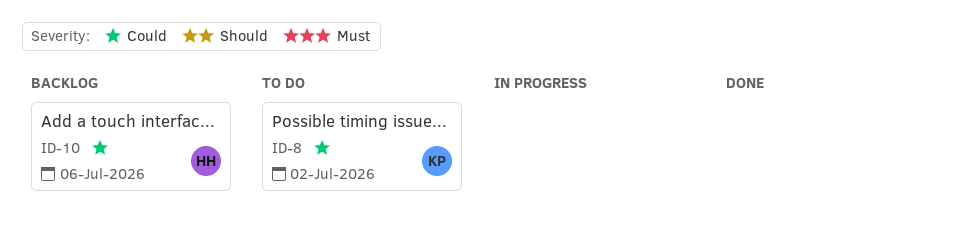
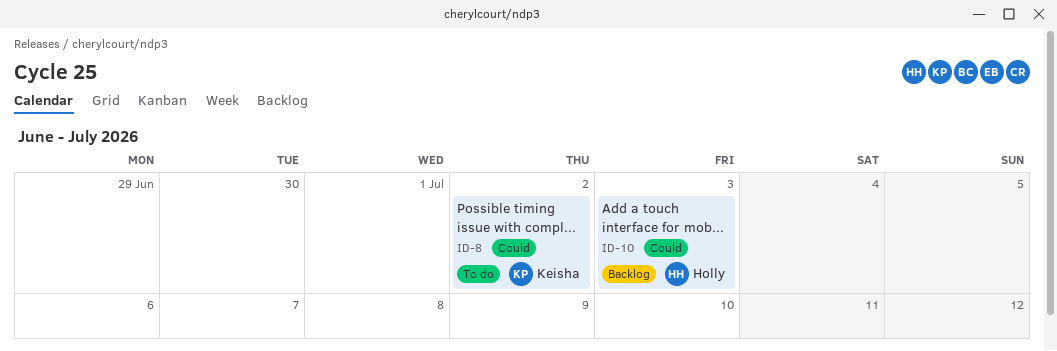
ID-10, due: Jul 6 -> Jul 3

